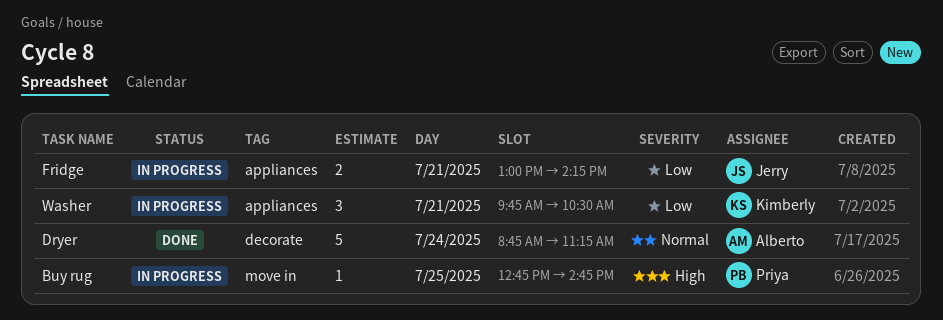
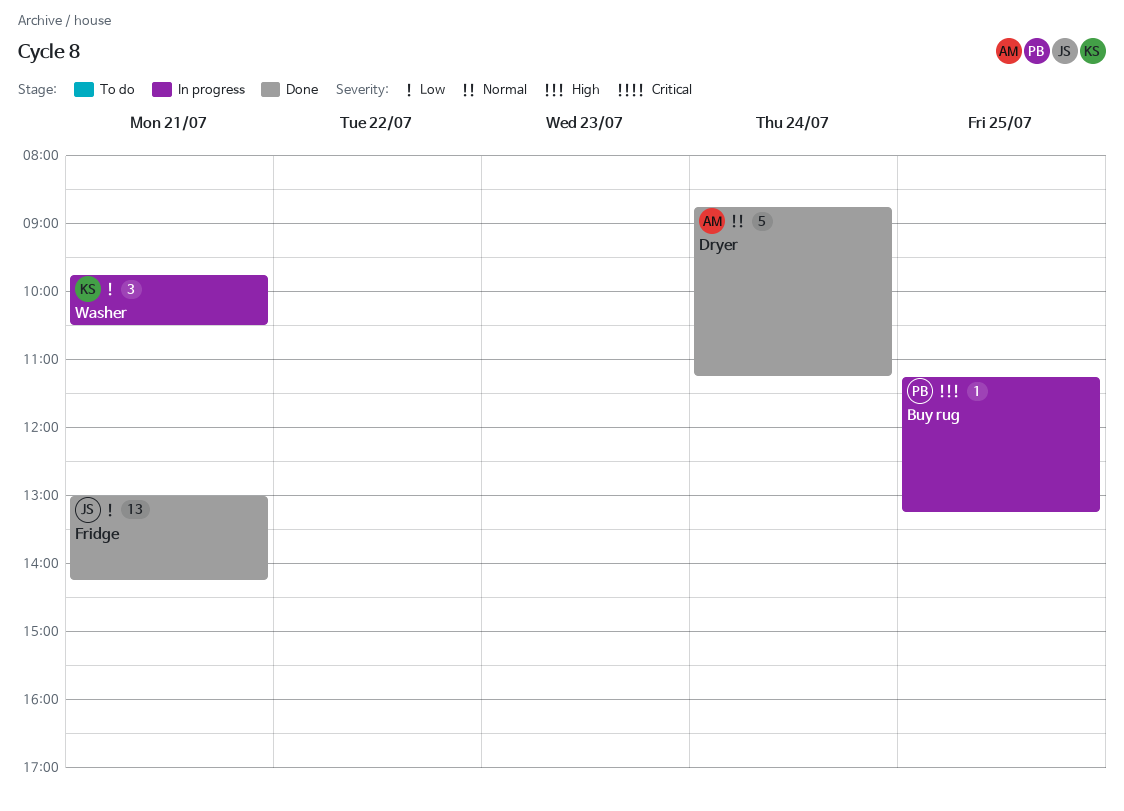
Buy rug, begins: 12:45 -> 11:15
Buy rug, ends: 14:45 -> 13:15
Fridge, status: In progress -> Done
Fridge, estimate: 2 -> 13

